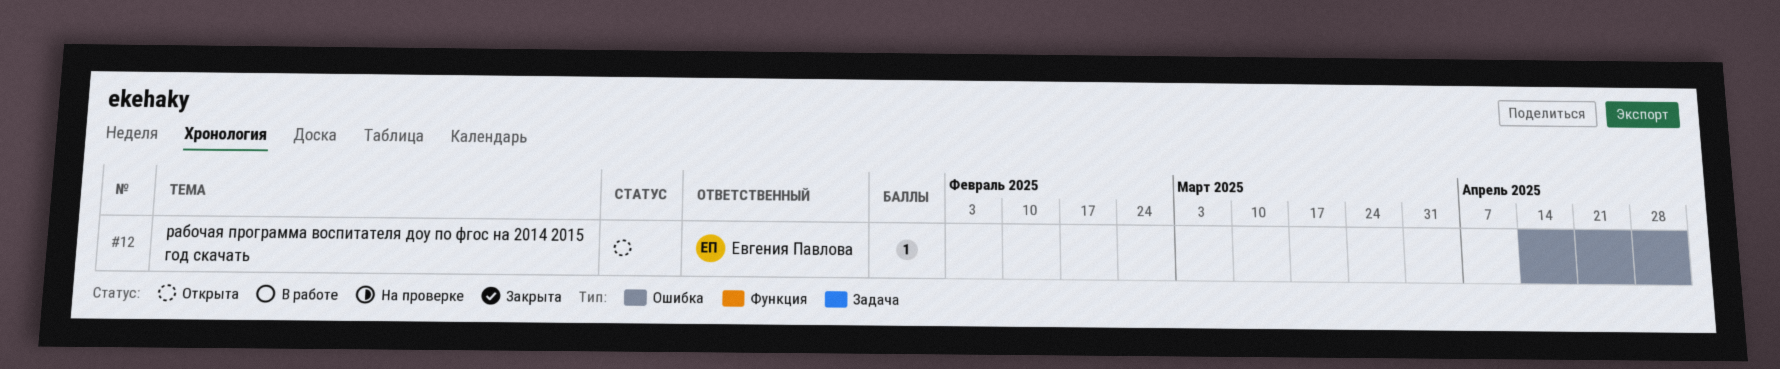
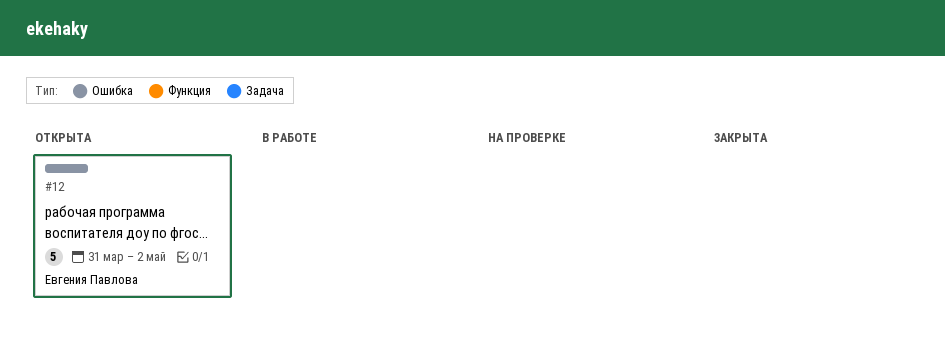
#12, estimate: 1 -> 5
#12, start: Apr 14 -> Mar 31

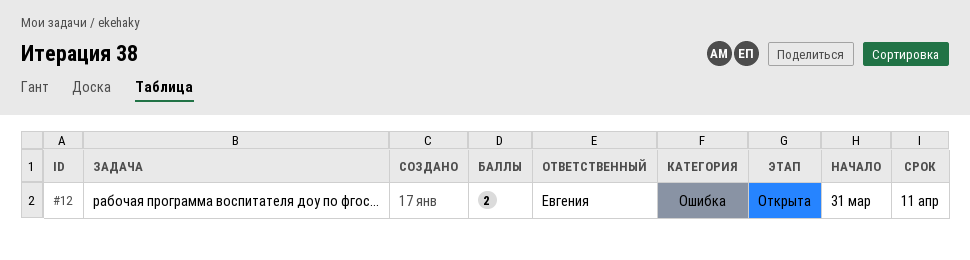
#12, estimate: 5 -> 2
#12, due: May 2 -> Apr 11

